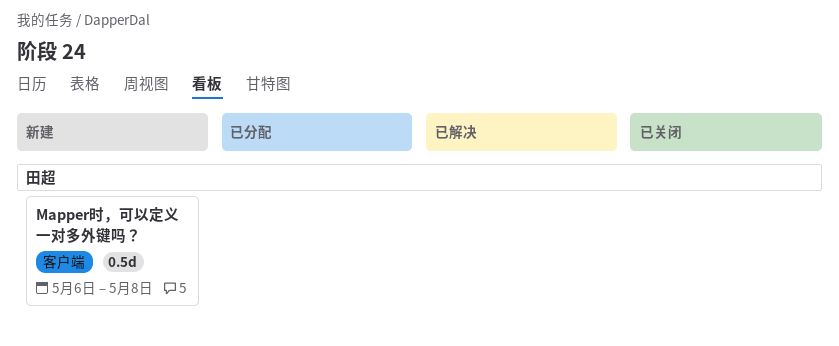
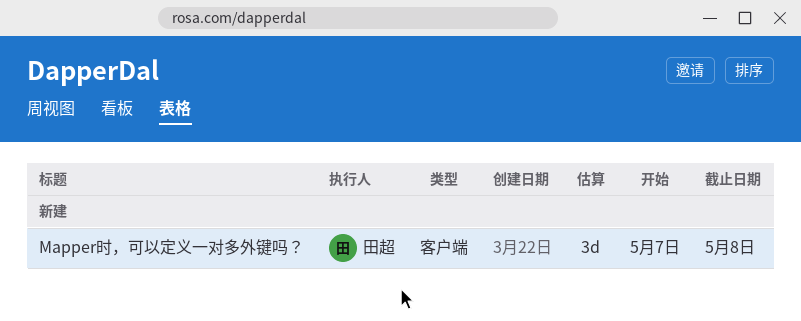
Mapper时，可以定义一对多外键吗？, estimate: 0.5d -> 3d
Mapper时，可以定义一对多外键吗？, start: May 6 -> May 7

